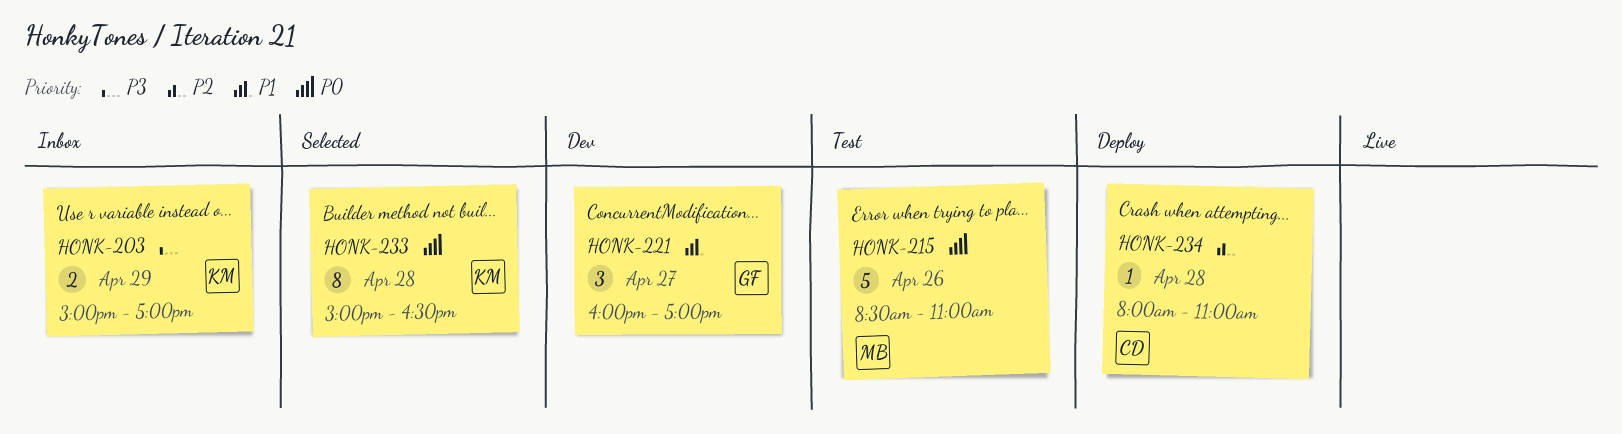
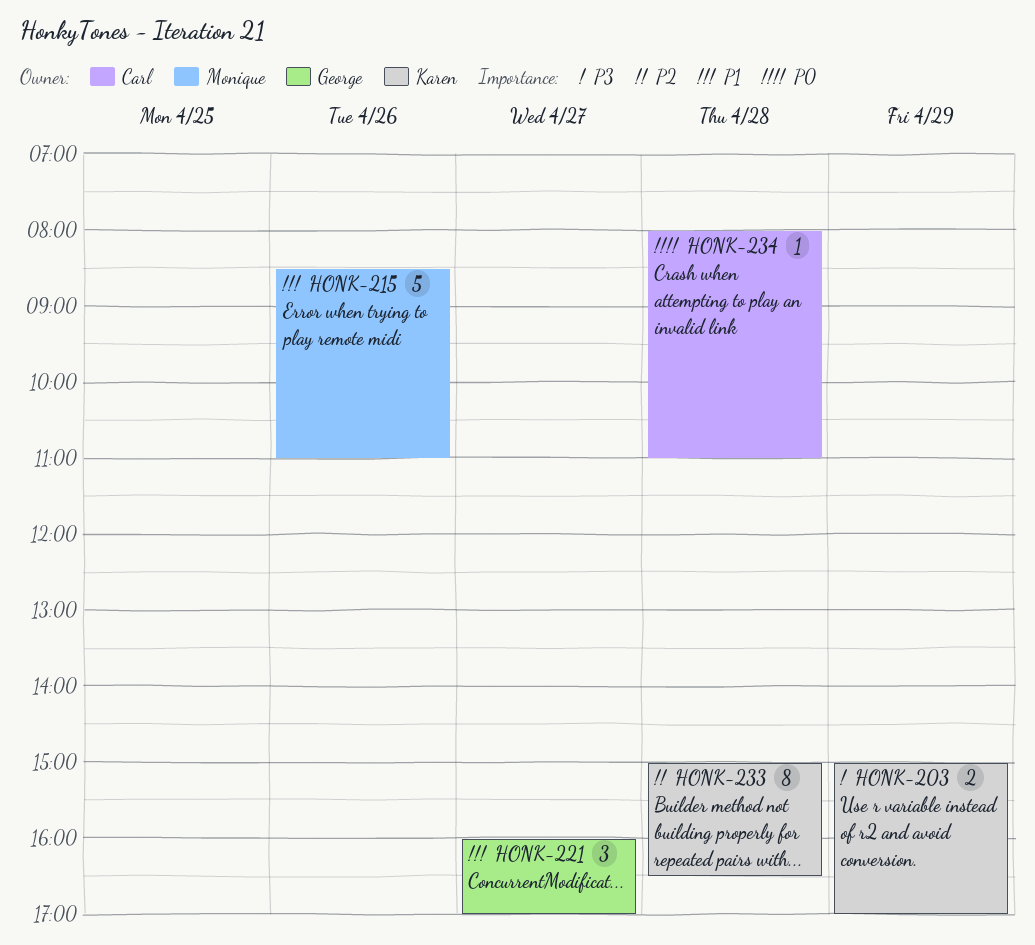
HONK-215, priority: P0 -> P1
HONK-233, priority: P0 -> P2
HONK-234, priority: P2 -> P0

